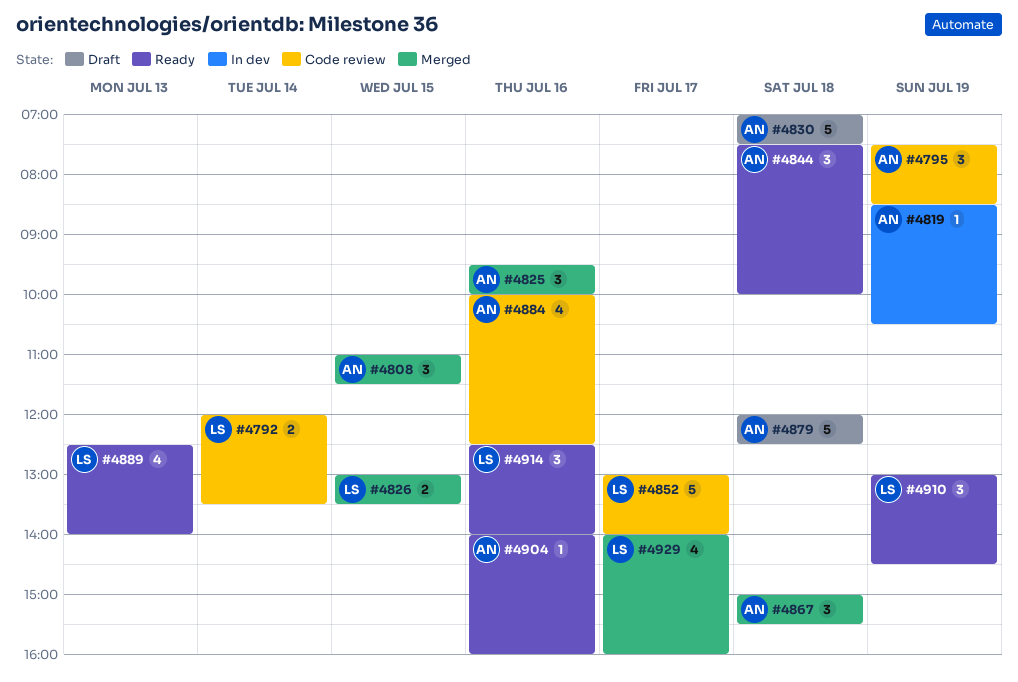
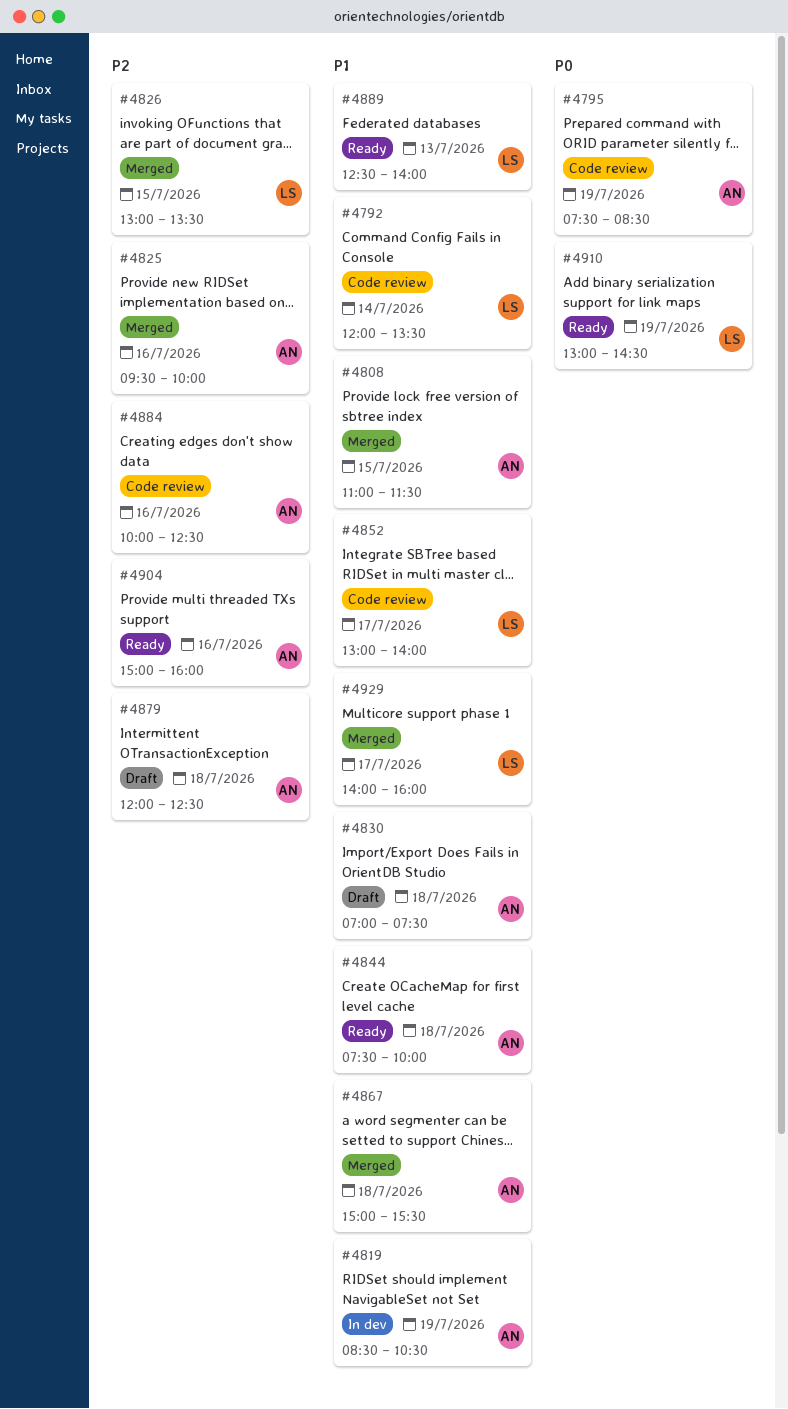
#4904, begins: 14:00 -> 15:00
#4914: present -> none

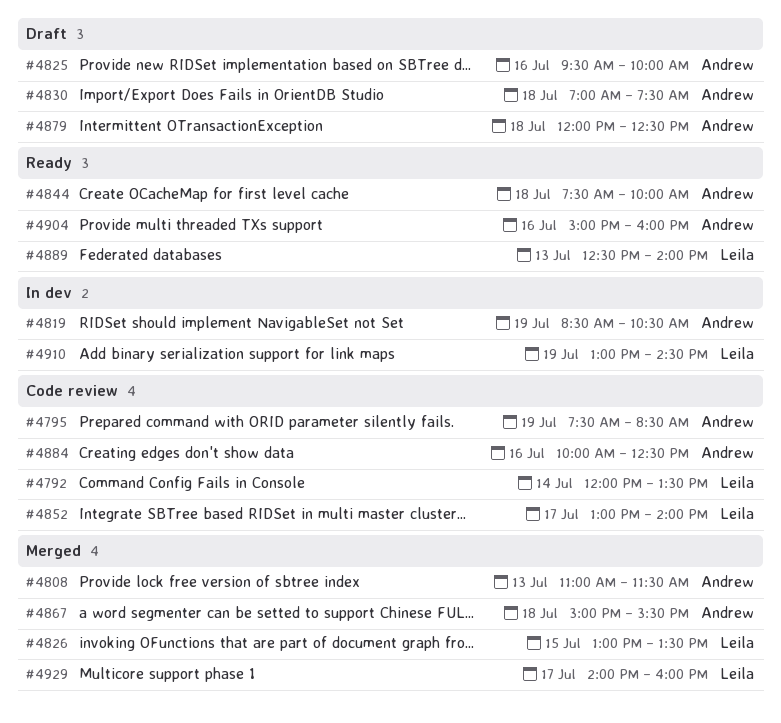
#4808, day: Jul 15 -> Jul 13
#4825, status: Merged -> Draft
#4910, status: Ready -> In dev

